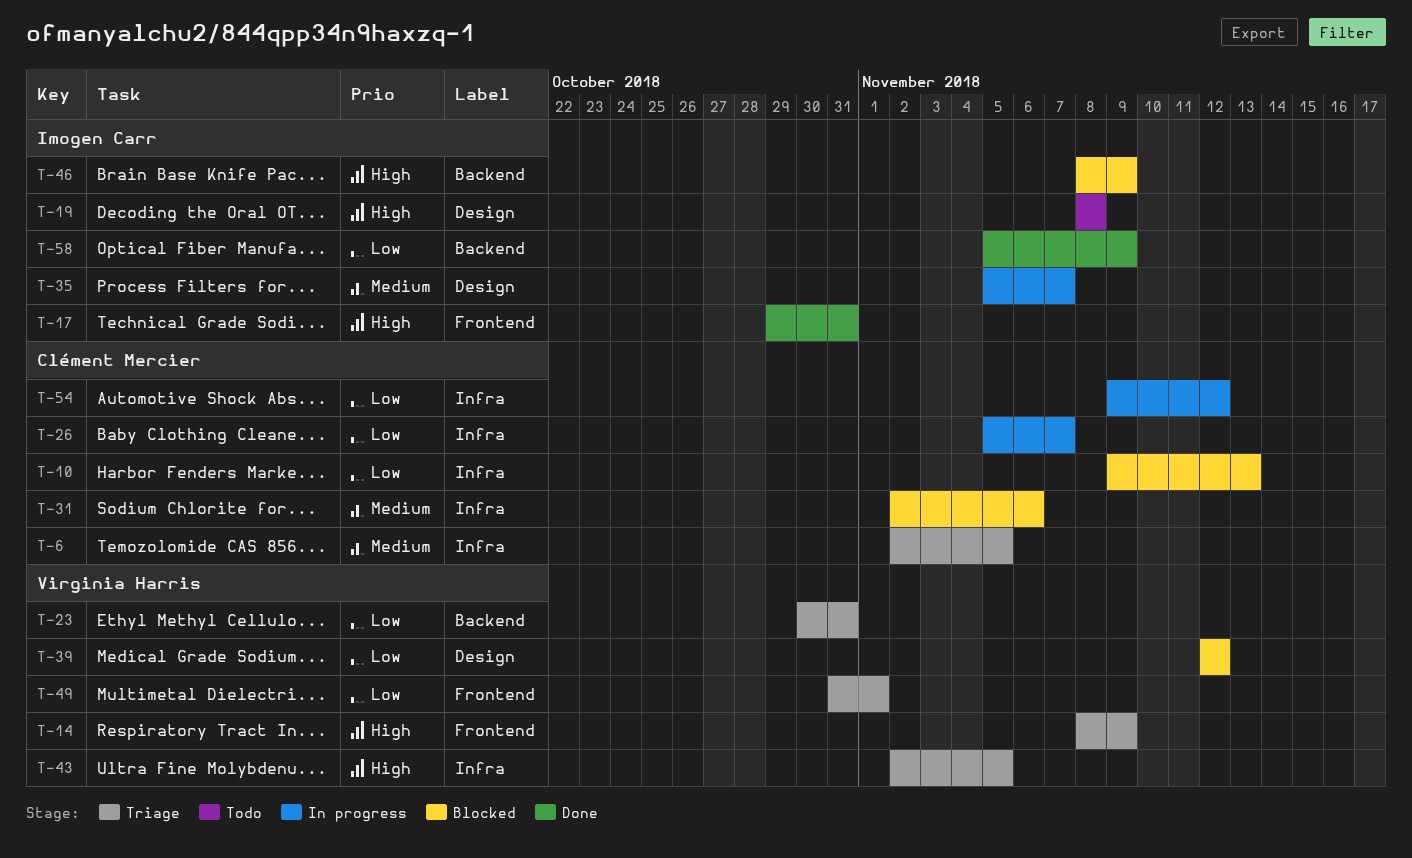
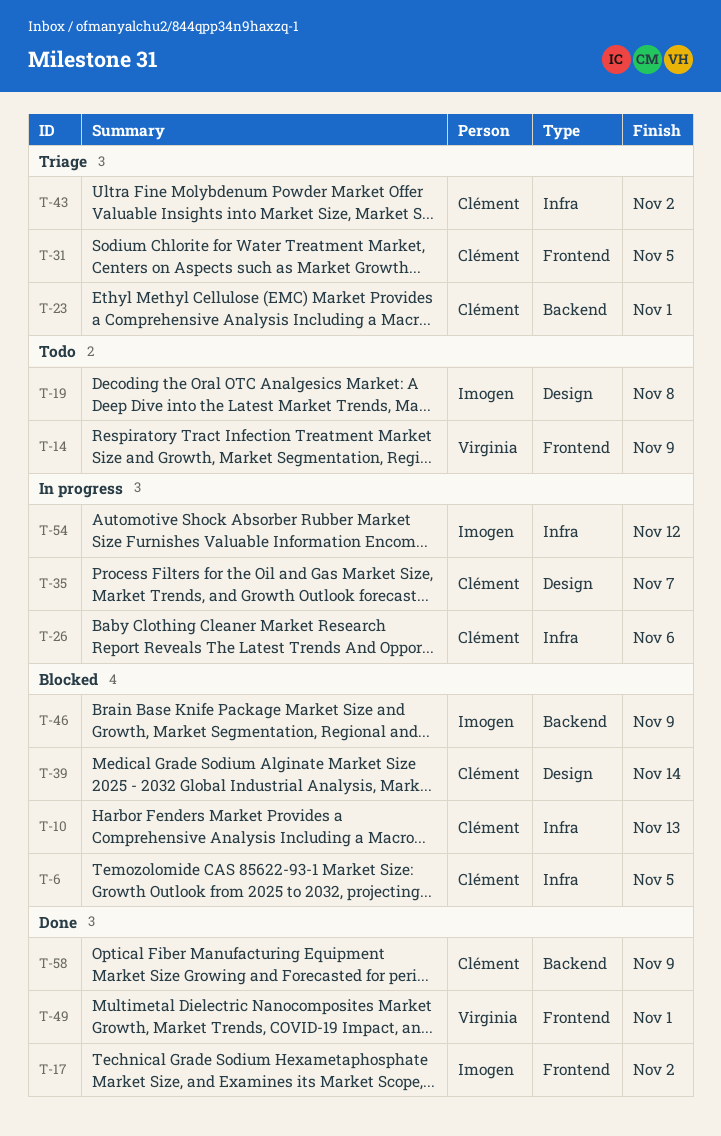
T-6, status: Triage -> Blocked
T-14, status: Triage -> Todo
T-17, due: Oct 31 -> Nov 2
T-23, owner: Virginia Harris -> Clément Mercier
T-23, due: Oct 31 -> Nov 1
T-26, due: Nov 7 -> Nov 6
T-31, status: Blocked -> Triage
T-31, label: Infra -> Frontend
T-31, due: Nov 6 -> Nov 5
T-35, owner: Imogen Carr -> Clément Mercier
T-39, owner: Virginia Harris -> Clément Mercier
T-39, due: Nov 12 -> Nov 14
T-43, owner: Virginia Harris -> Clément Mercier
T-43, due: Nov 5 -> Nov 2
T-49, status: Triage -> Done
T-54, owner: Clément Mercier -> Imogen Carr
T-58, owner: Imogen Carr -> Clément Mercier

